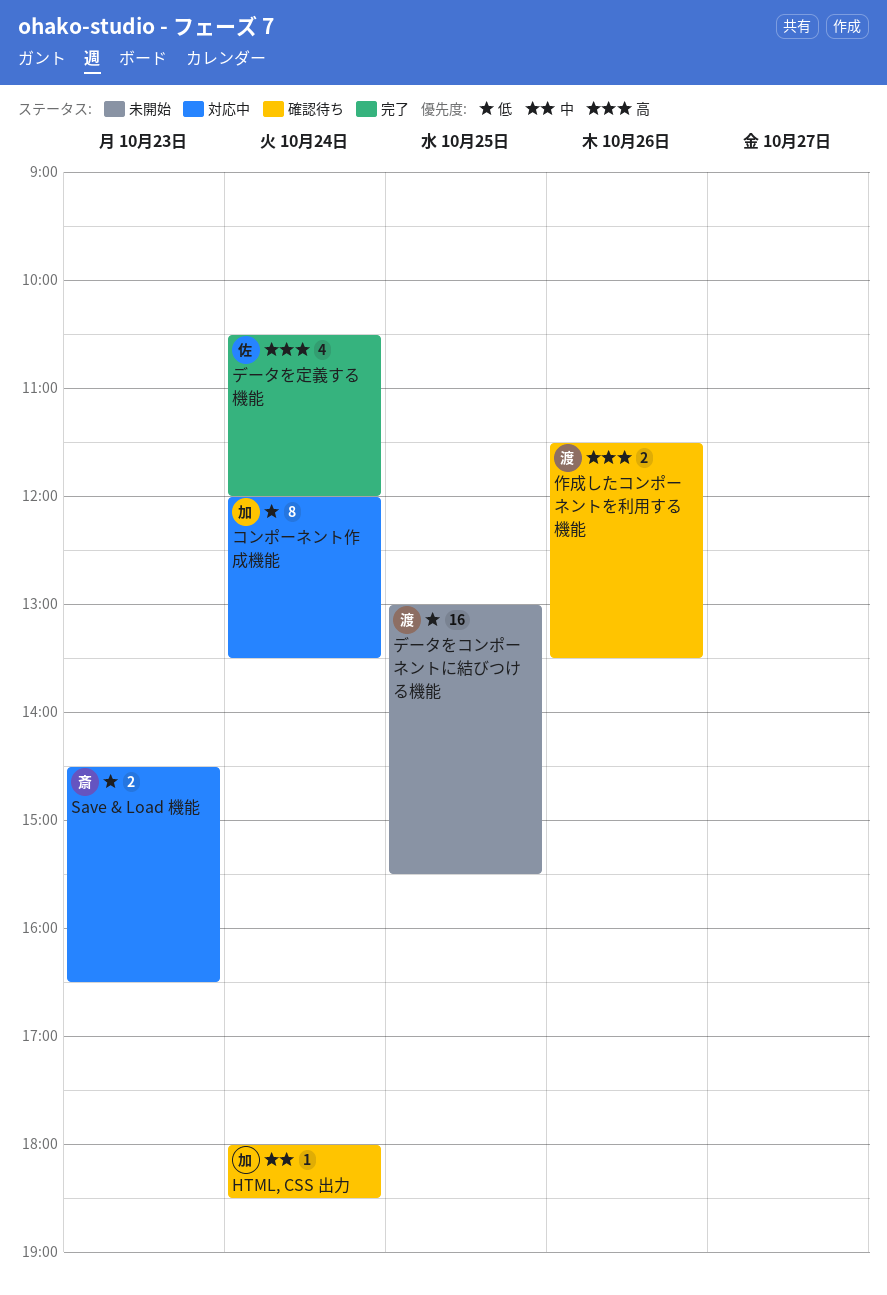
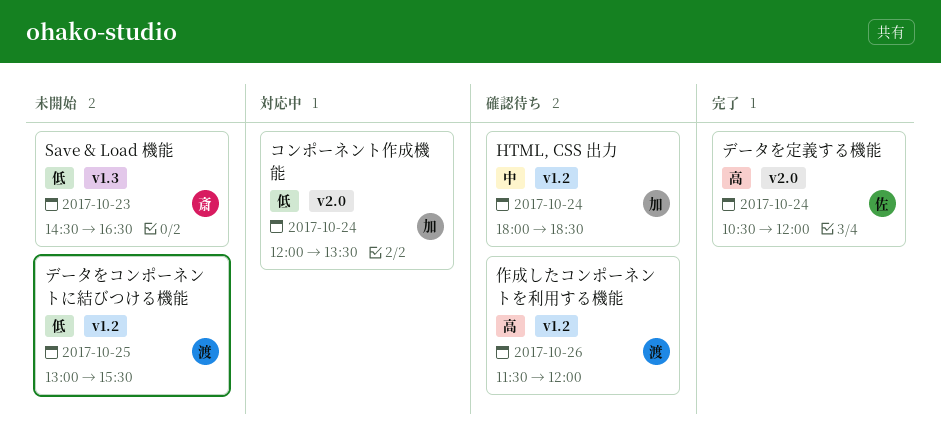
Save & Load 機能, status: 対応中 -> 未開始
作成したコンポーネントを利用する機能, ends: 13:30 -> 12:00

